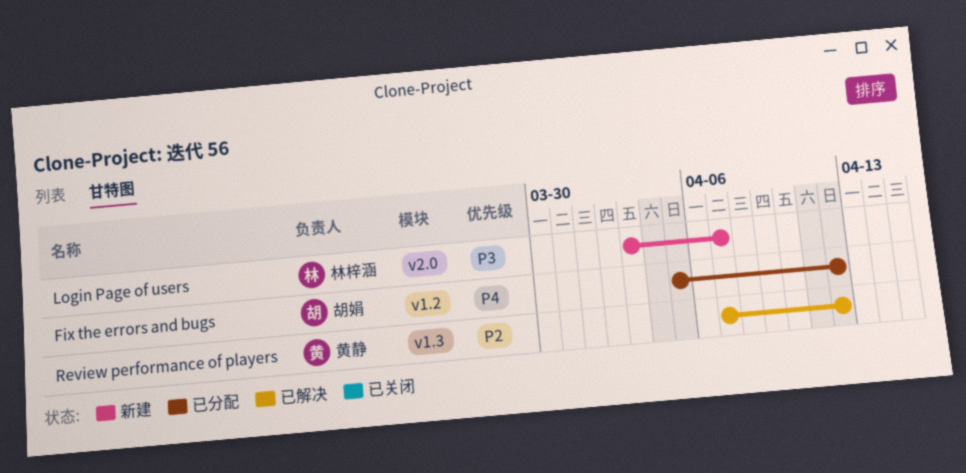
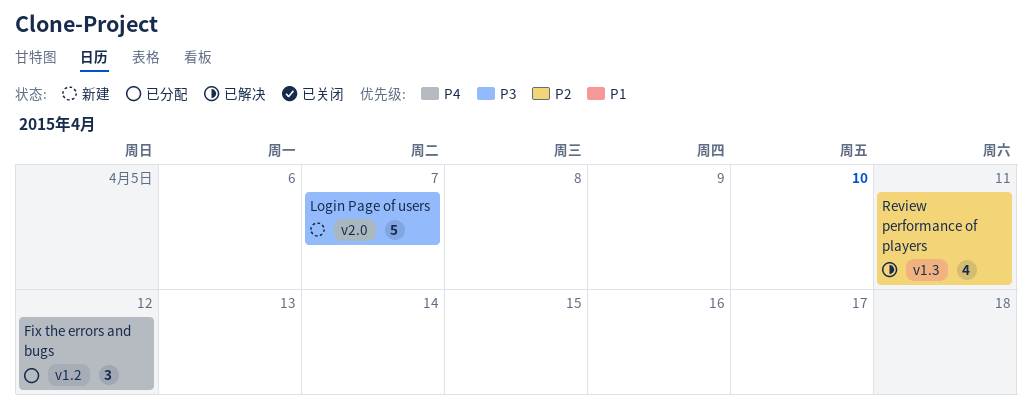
Review performance of players, due: Apr 12 -> Apr 11

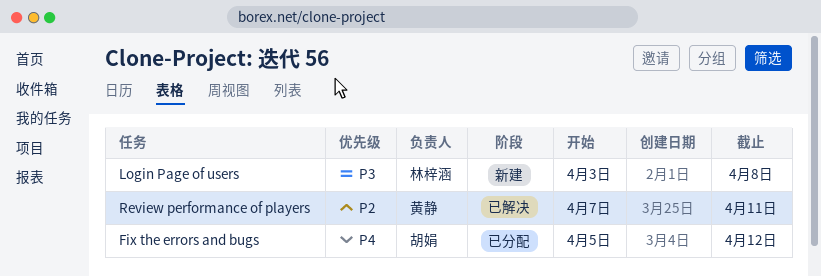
Login Page of users, due: Apr 7 -> Apr 8

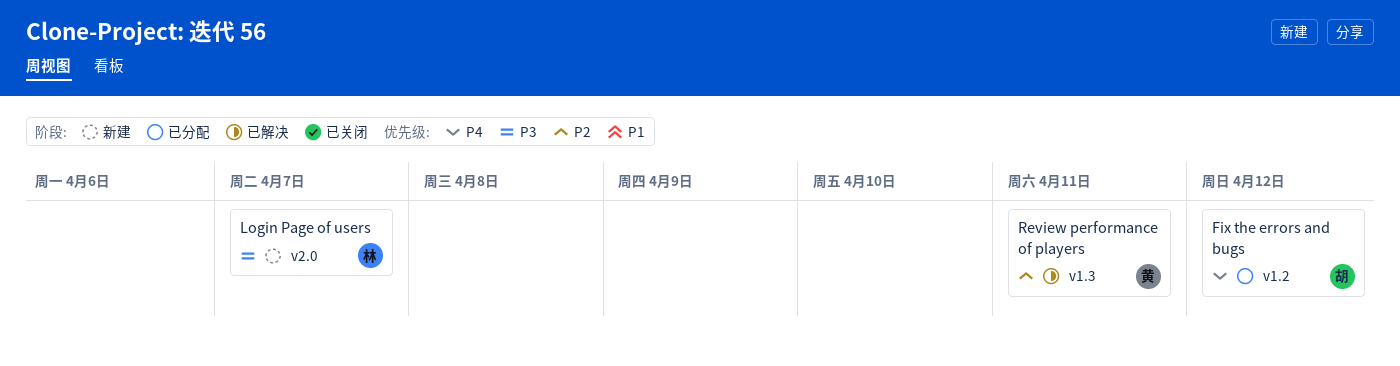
Login Page of users, due: Apr 8 -> Apr 7

